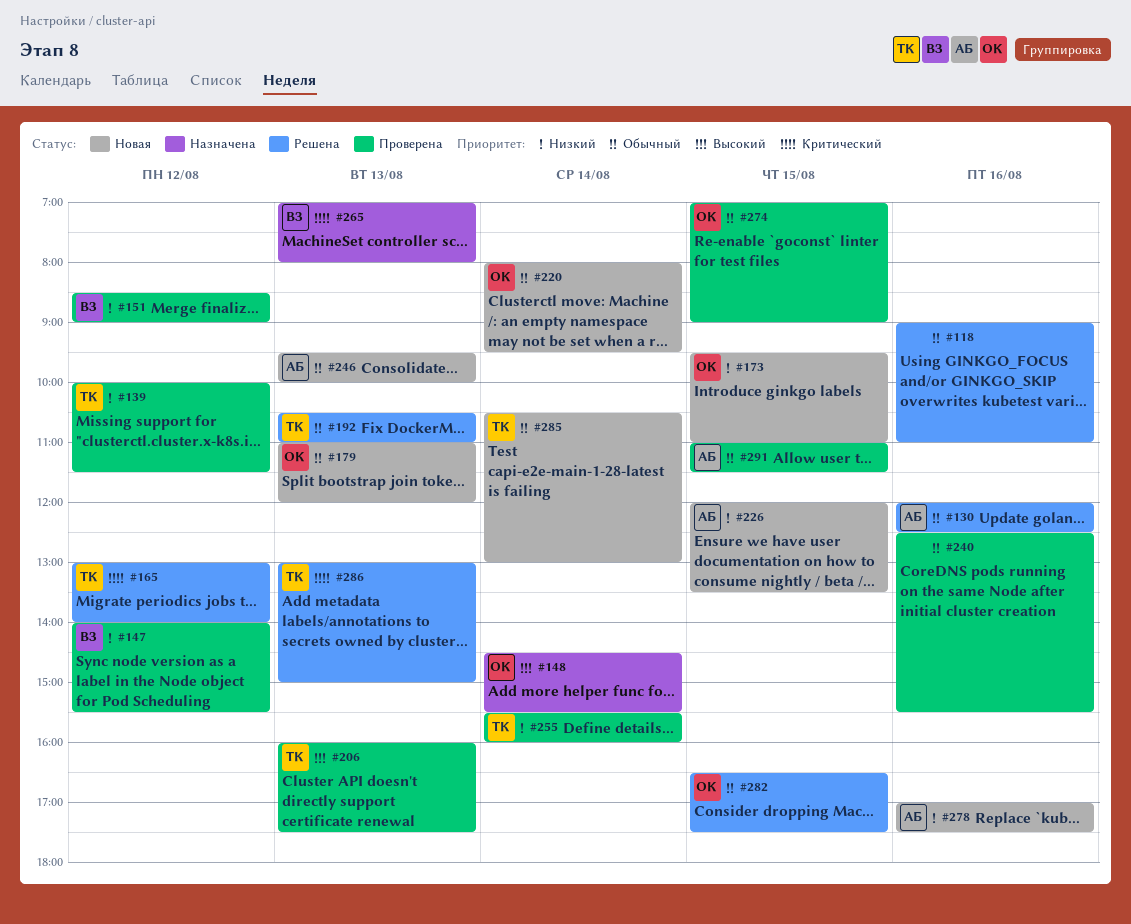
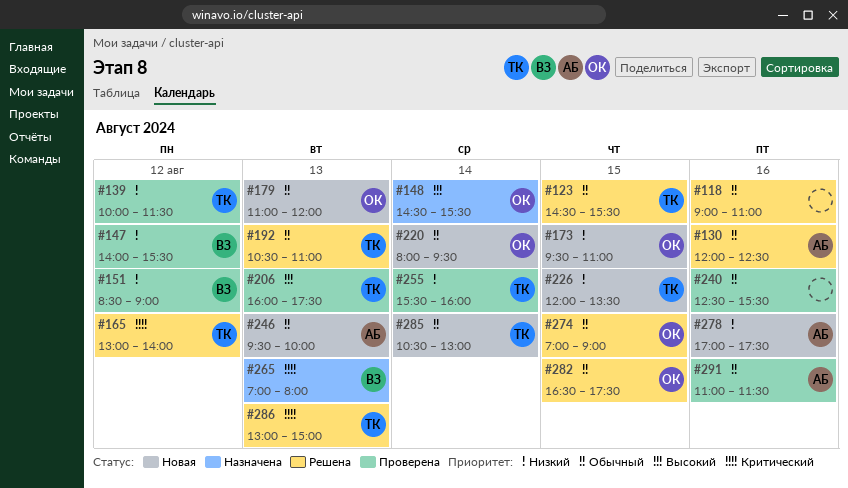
#123: none -> present
#226, owner: АБ -> ТК
#274, status: Проверена -> Решена
#291, day: Aug 15 -> Aug 16

